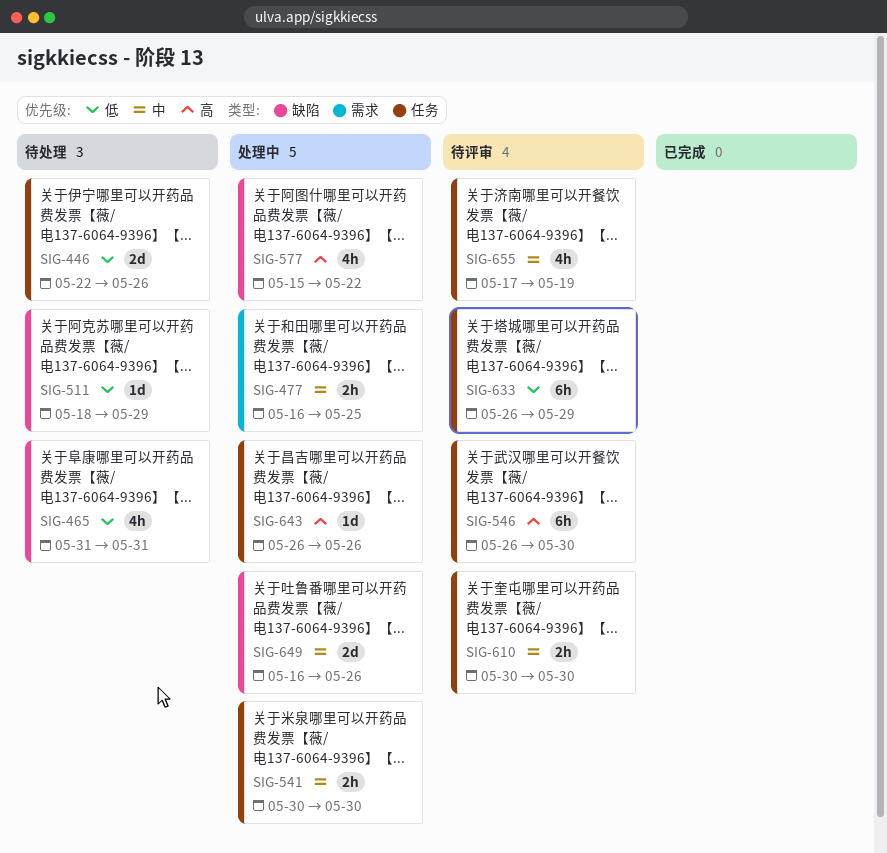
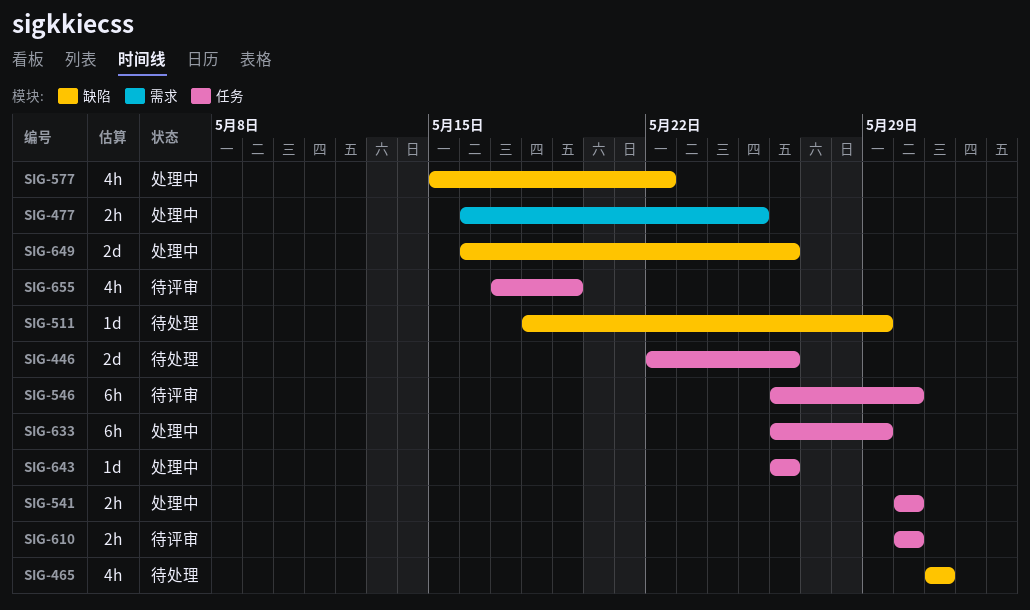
SIG-633, status: 待评审 -> 处理中

